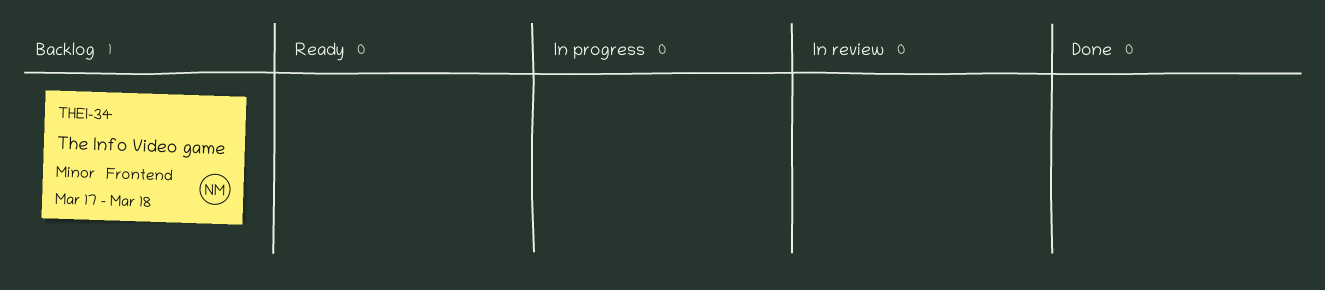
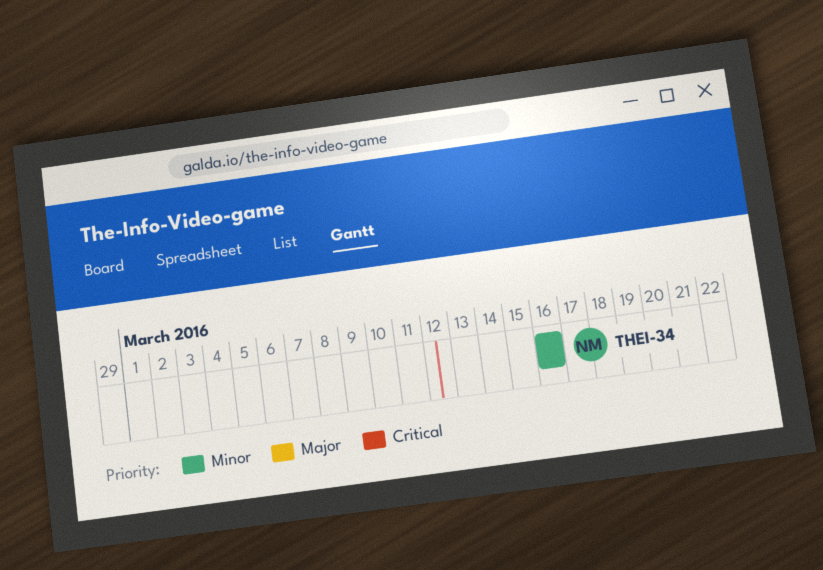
THEI-34, start: Mar 17 -> Mar 16
THEI-34, due: Mar 18 -> Mar 16

